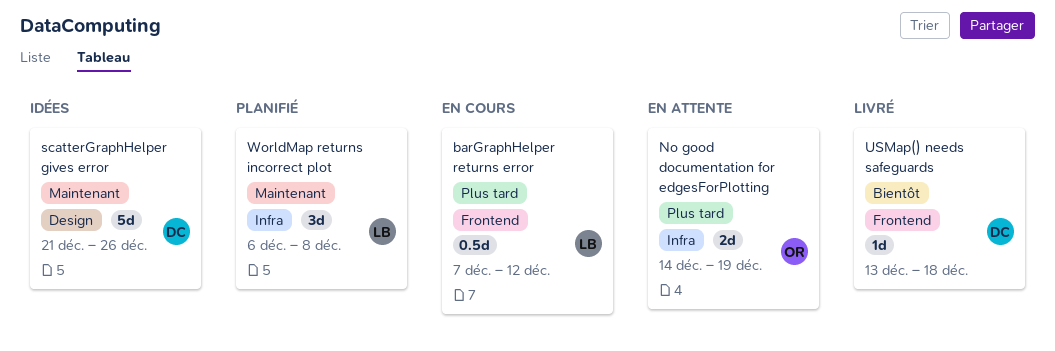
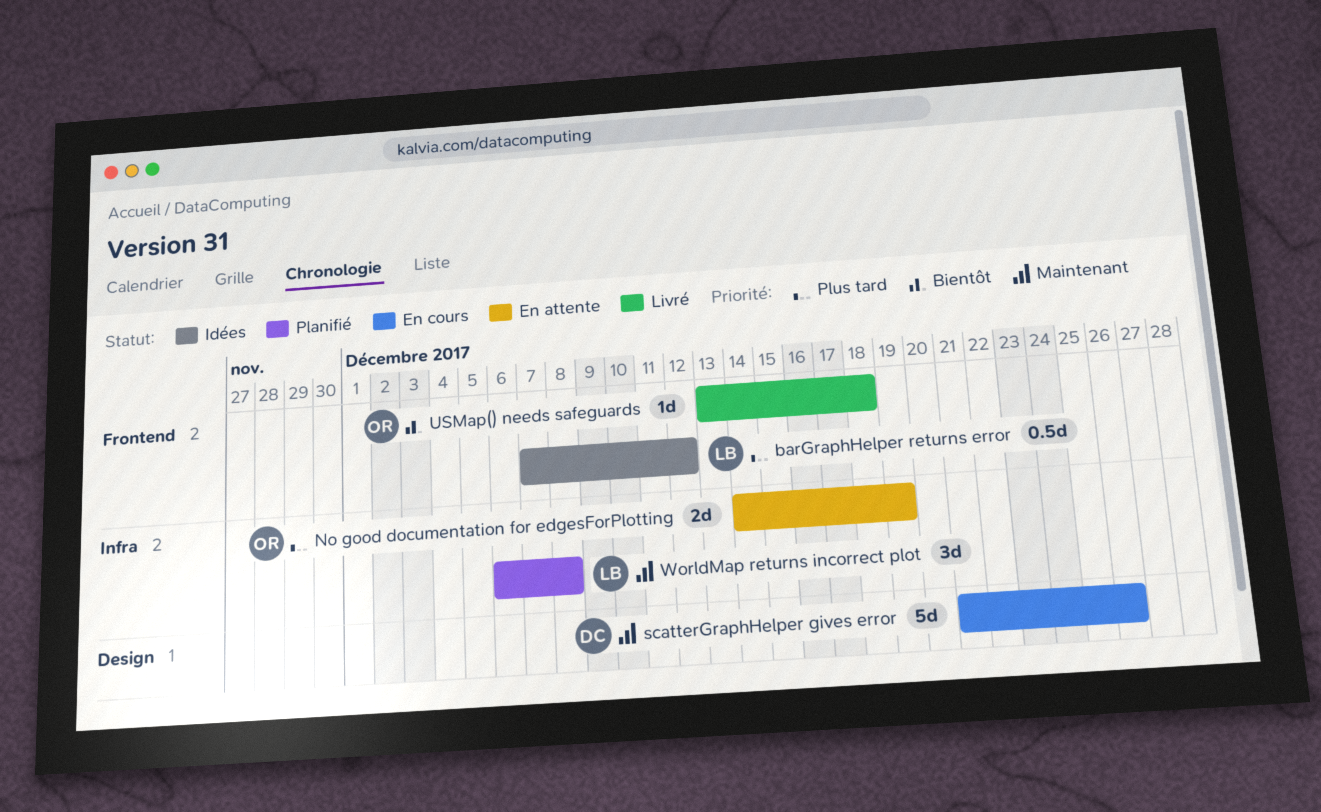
barGraphHelper returns error, status: En cours -> Idées
scatterGraphHelper gives error, status: Idées -> En cours
USMap() needs safeguards, owner: DC -> OR

